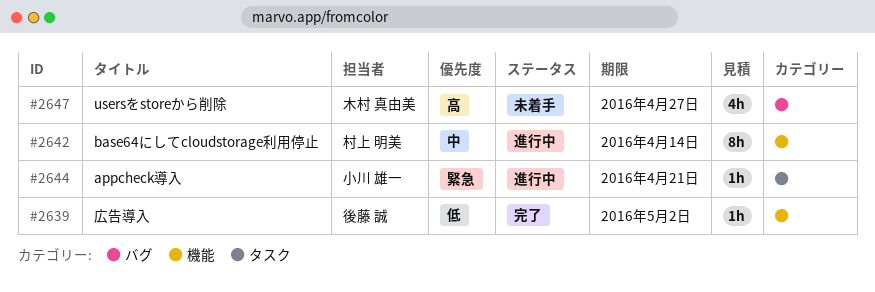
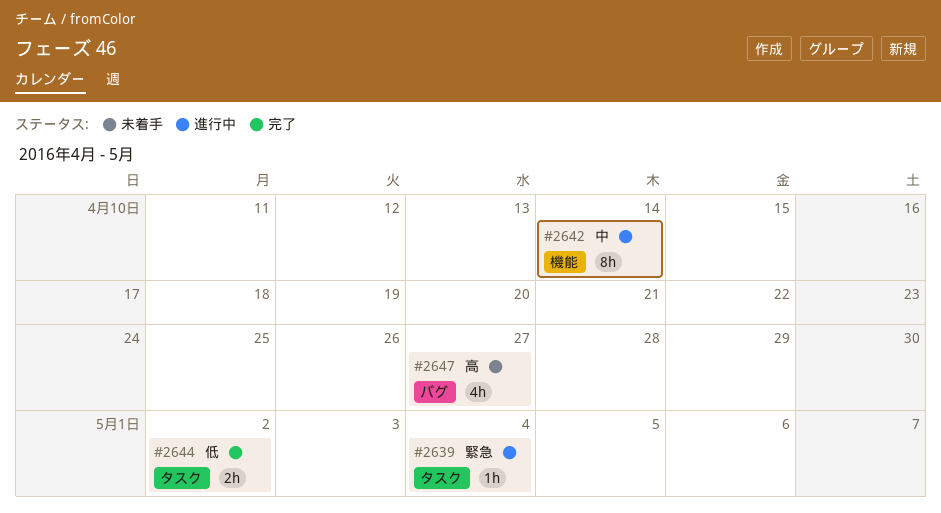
#2639, status: 完了 -> 進行中
#2639, priority: 低 -> 緊急
#2639, label: 機能 -> タスク
#2639, due: May 2 -> May 4
#2644, status: 進行中 -> 完了
#2644, priority: 緊急 -> 低
#2644, estimate: 1h -> 2h
#2644, due: Apr 21 -> May 2

